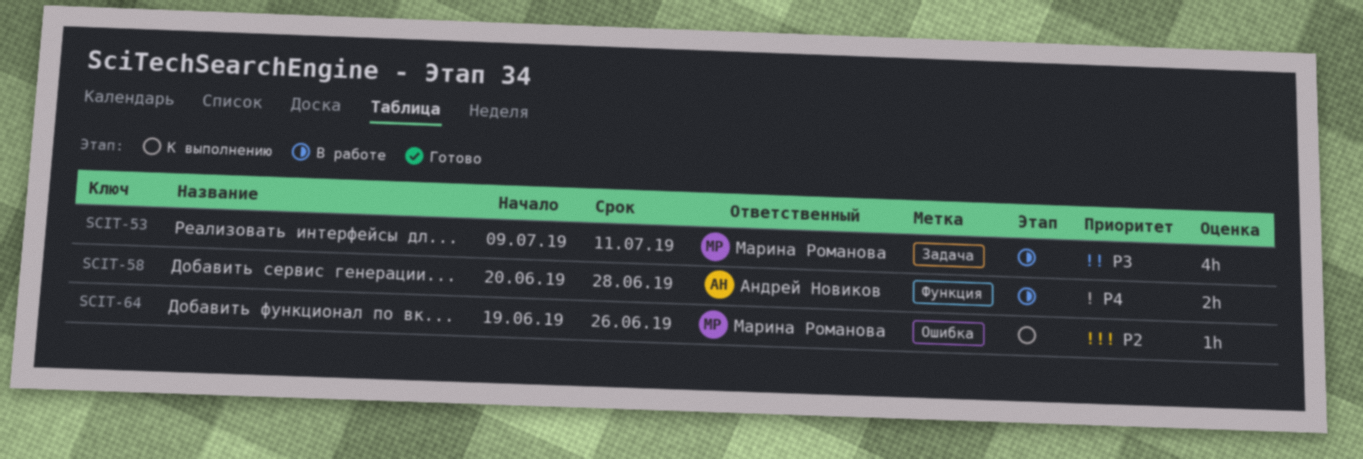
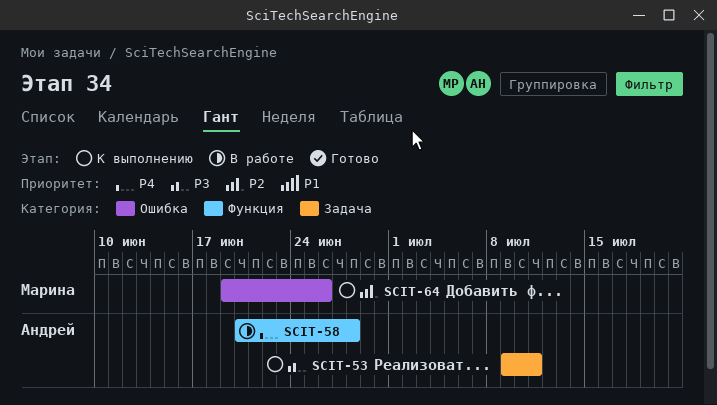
SCIT-53, status: В работе -> К выполнению
SCIT-53, owner: Марина Романова -> Андрей Новиков

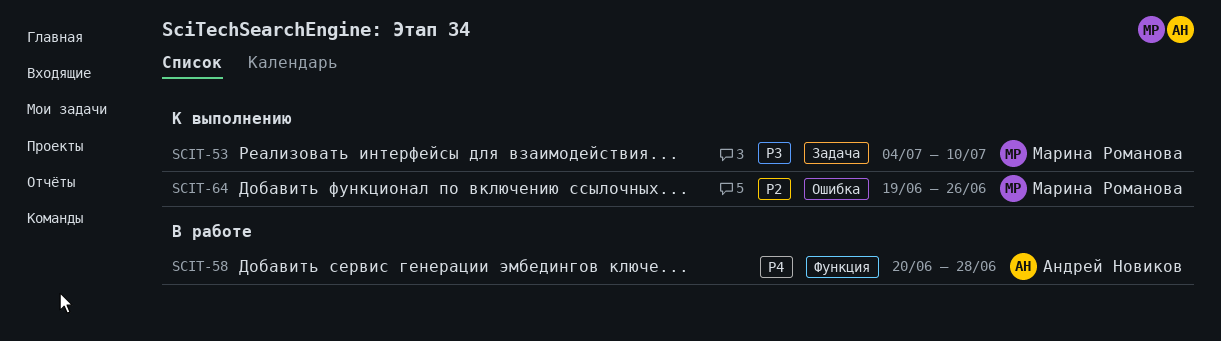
SCIT-53, owner: Андрей Новиков -> Марина Романова
SCIT-53, start: Jul 9 -> Jul 4
SCIT-53, due: Jul 11 -> Jul 10

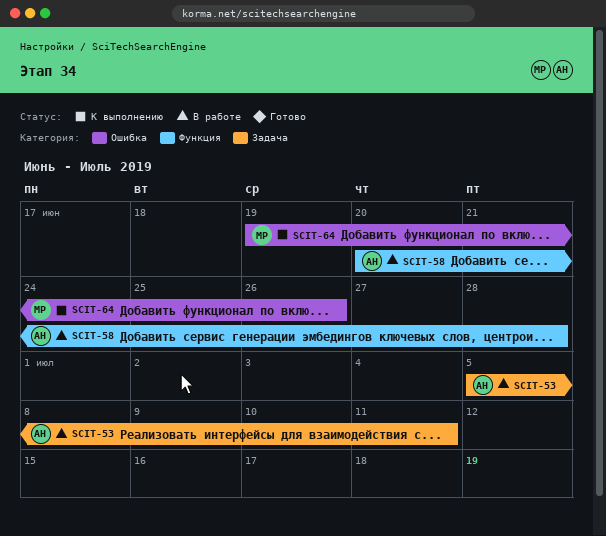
SCIT-53, status: К выполнению -> В работе
SCIT-53, owner: Марина Романова -> Андрей Новиков
SCIT-53, start: Jul 4 -> Jul 5
SCIT-53, due: Jul 10 -> Jul 11

